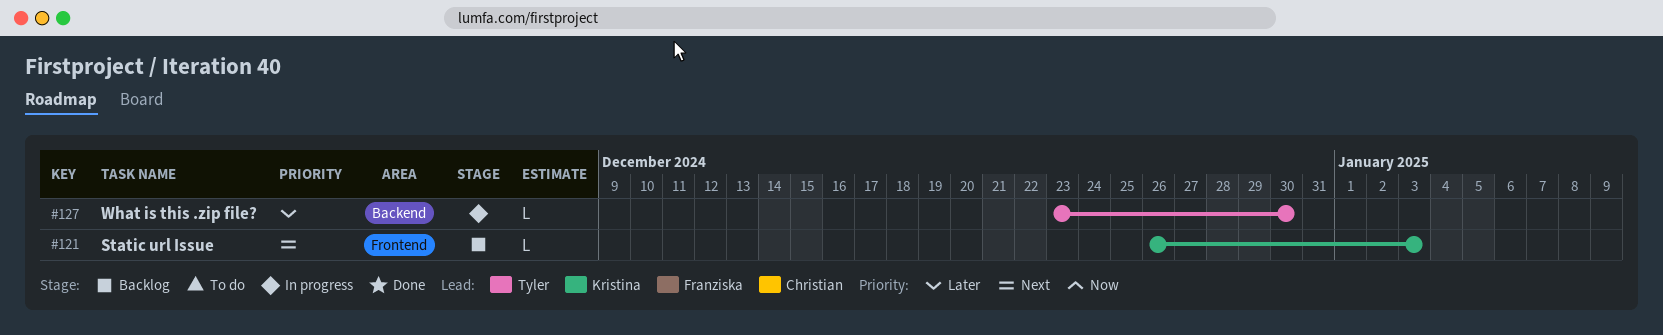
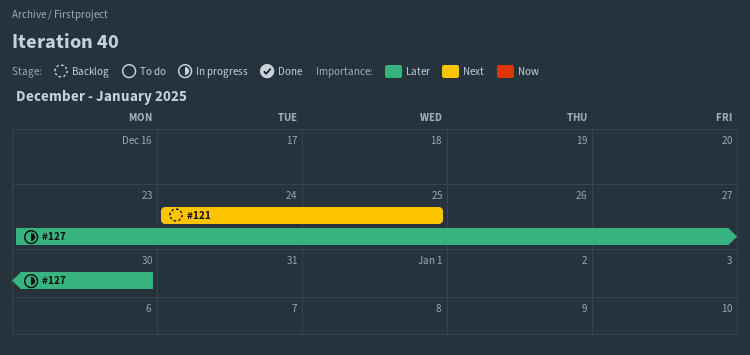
#121, start: Dec 26 -> Dec 24
#121, due: Jan 3 -> Dec 25

